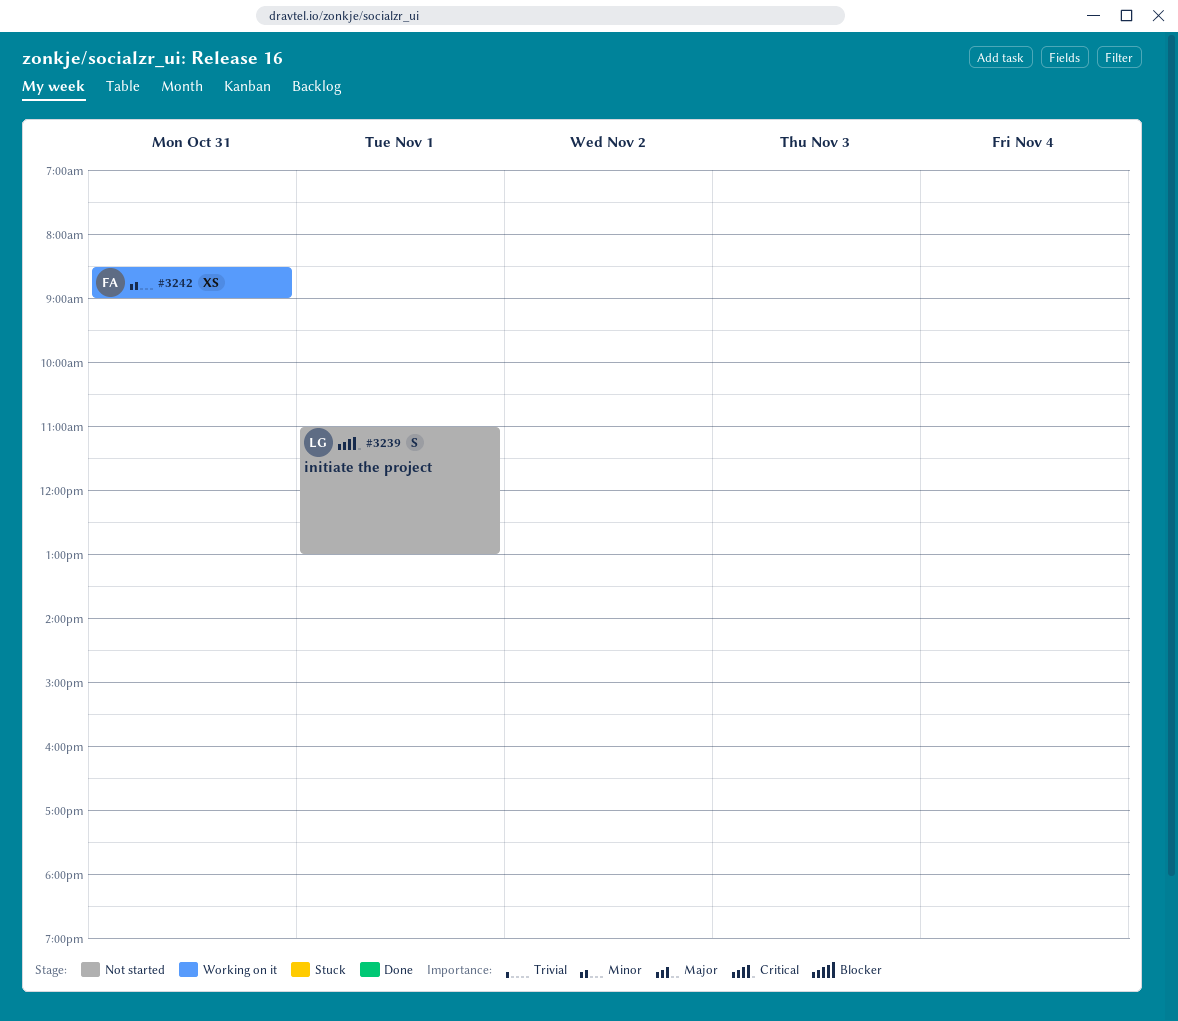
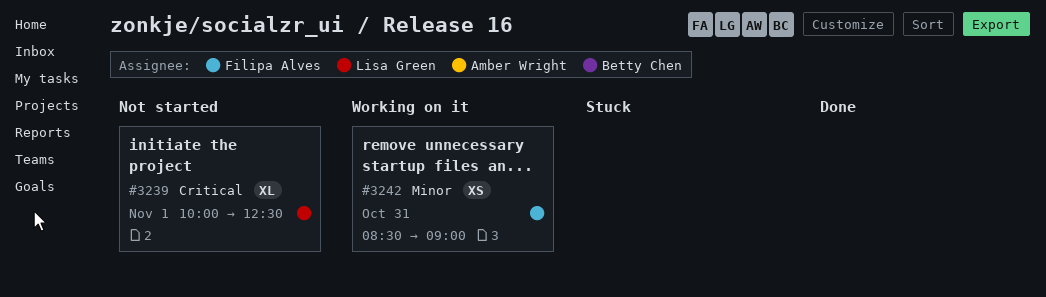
#3239, estimate: S -> XL
#3239, begins: 11:00 -> 10:00
#3239, ends: 13:00 -> 12:30

